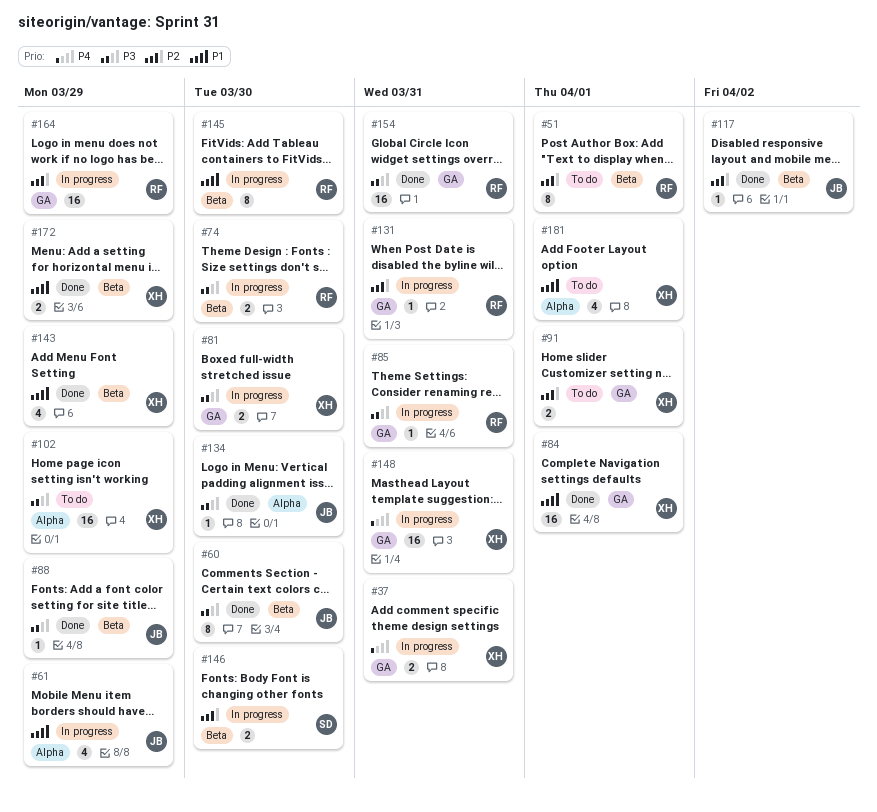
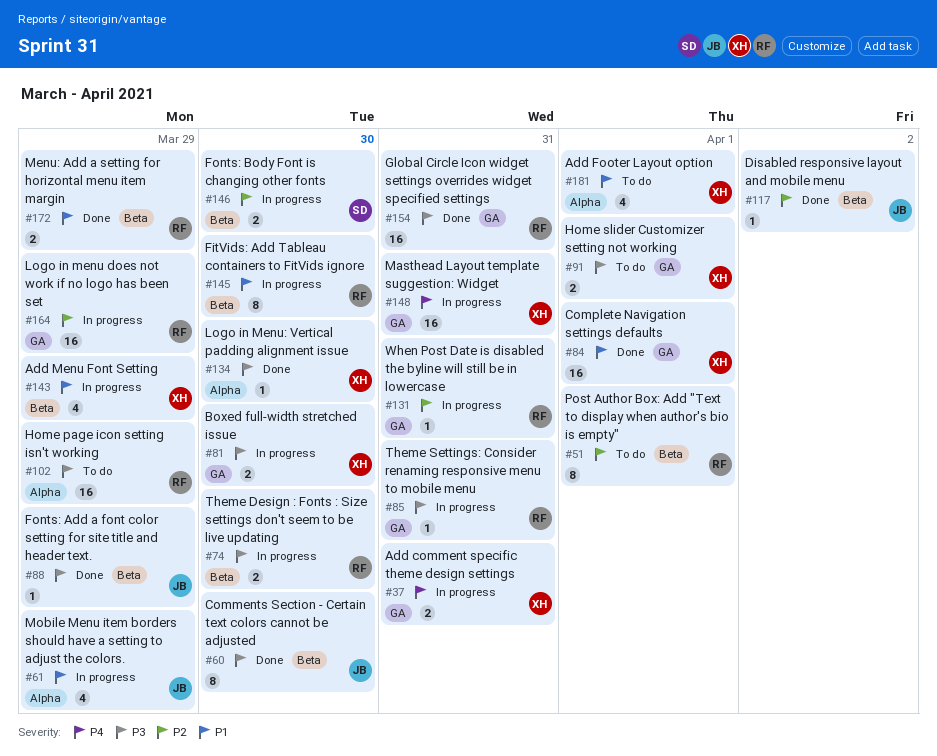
#91, priority: P2 -> P3
#102, owner: XH -> RF
#134, owner: JB -> XH
#143, status: Done -> In progress
#172, owner: XH -> RF

